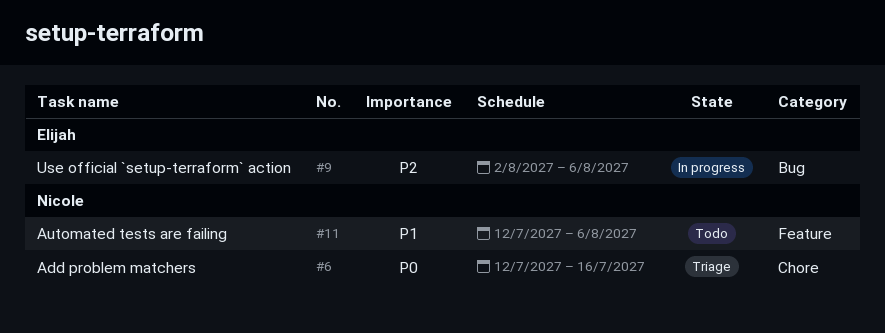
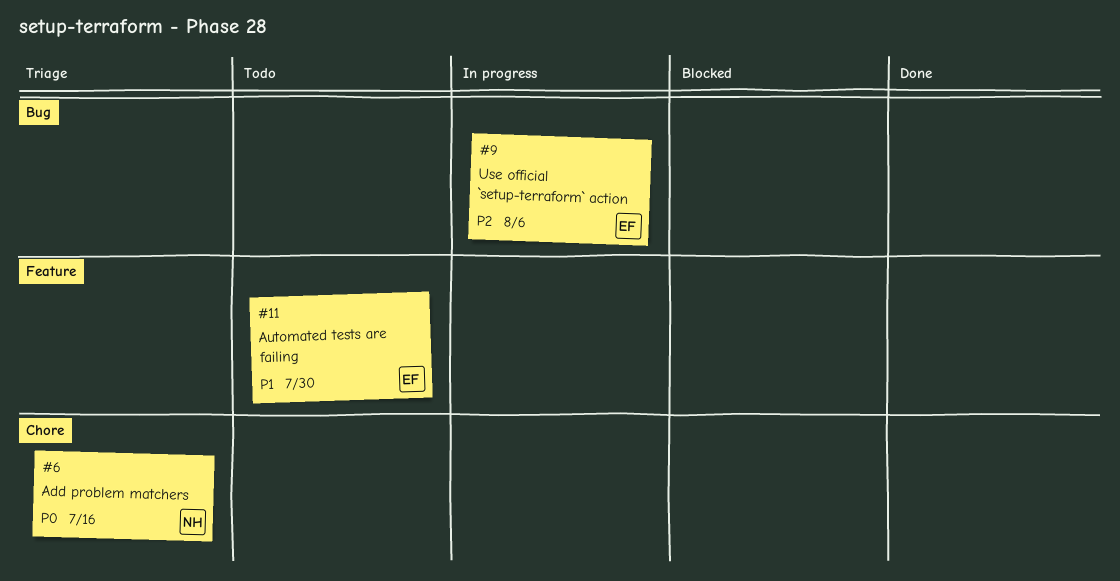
#11, owner: Nicole -> Elijah
#11, due: Aug 6 -> Jul 30

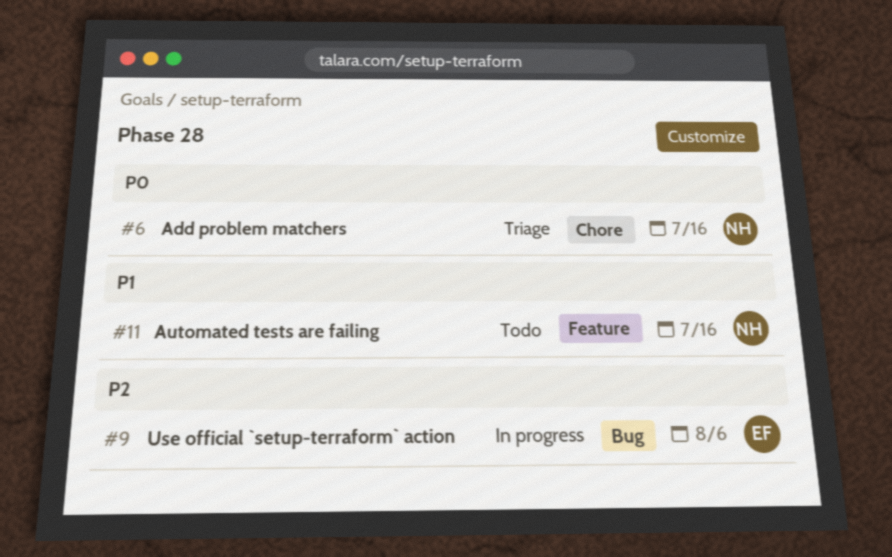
#11, owner: EF -> NH
#11, due: Jul 30 -> Jul 16

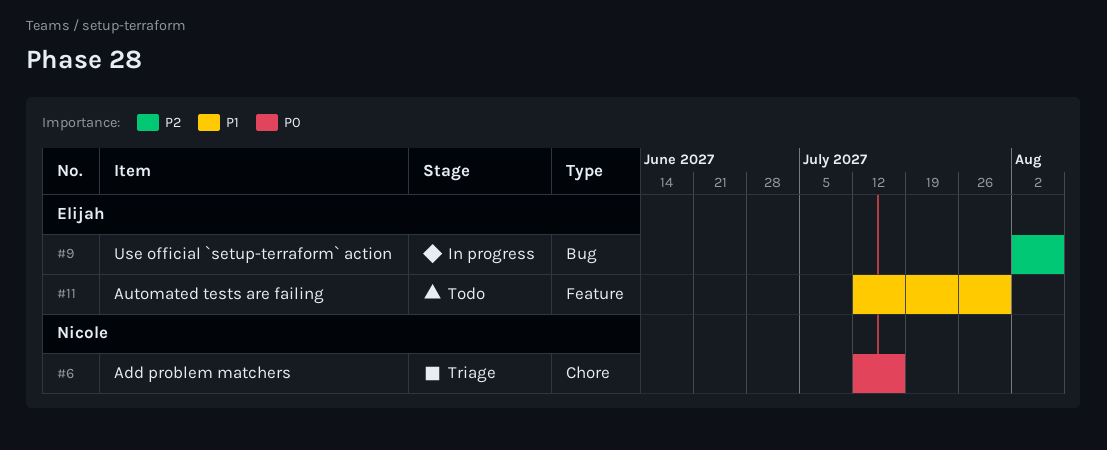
#11, owner: Nicole -> Elijah
#11, due: Jul 16 -> Jul 30

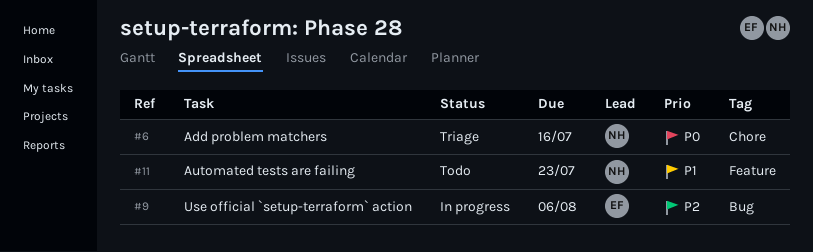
#11, owner: Elijah -> Nicole
#11, due: Jul 30 -> Jul 23

